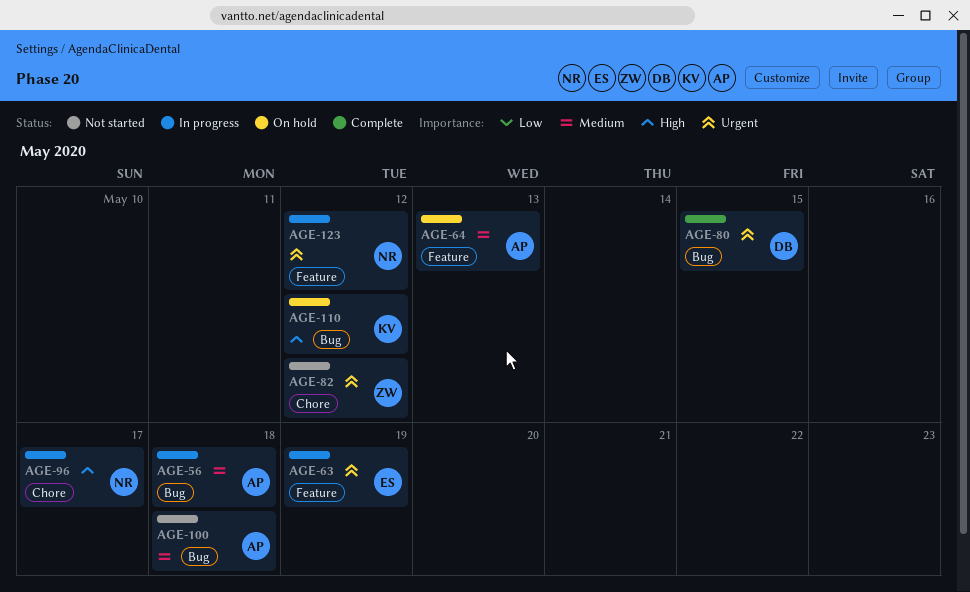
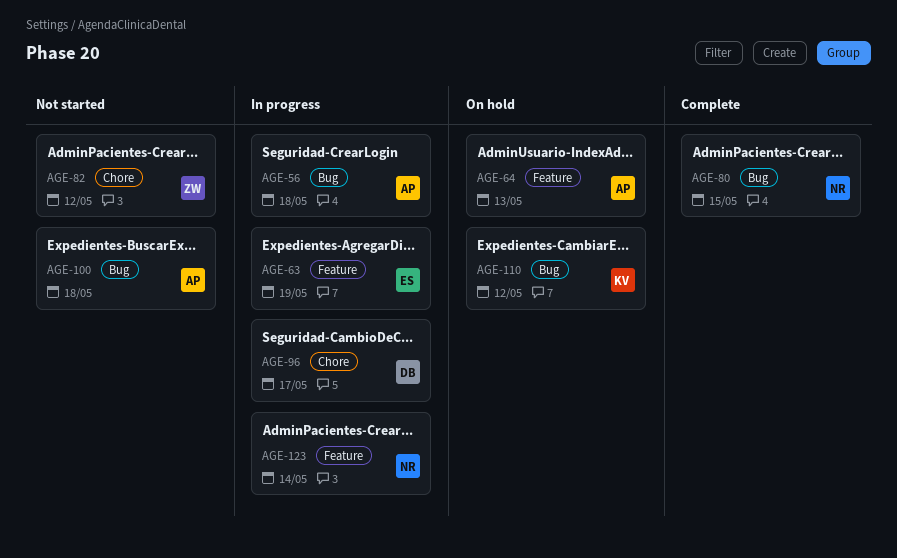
AGE-80, owner: DB -> NR
AGE-96, owner: NR -> DB
AGE-123, due: May 12 -> May 14

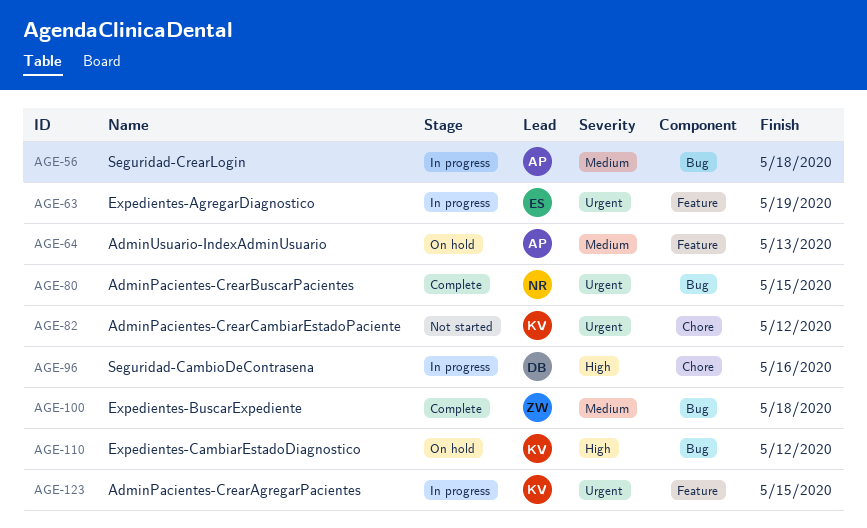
AGE-82, owner: ZW -> KV
AGE-96, due: May 17 -> May 16
AGE-100, status: Not started -> Complete
AGE-100, owner: AP -> ZW
AGE-123, owner: NR -> KV
AGE-123, due: May 14 -> May 15

